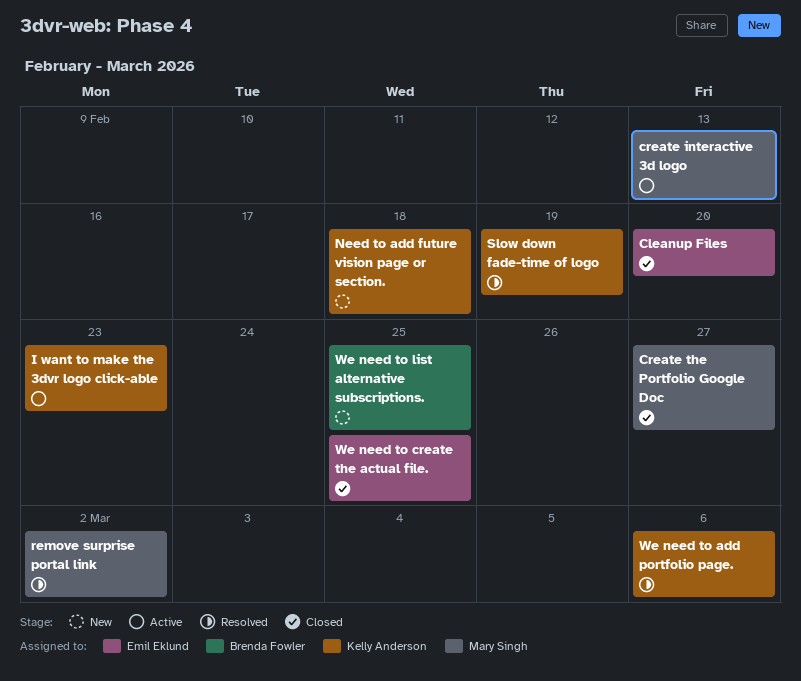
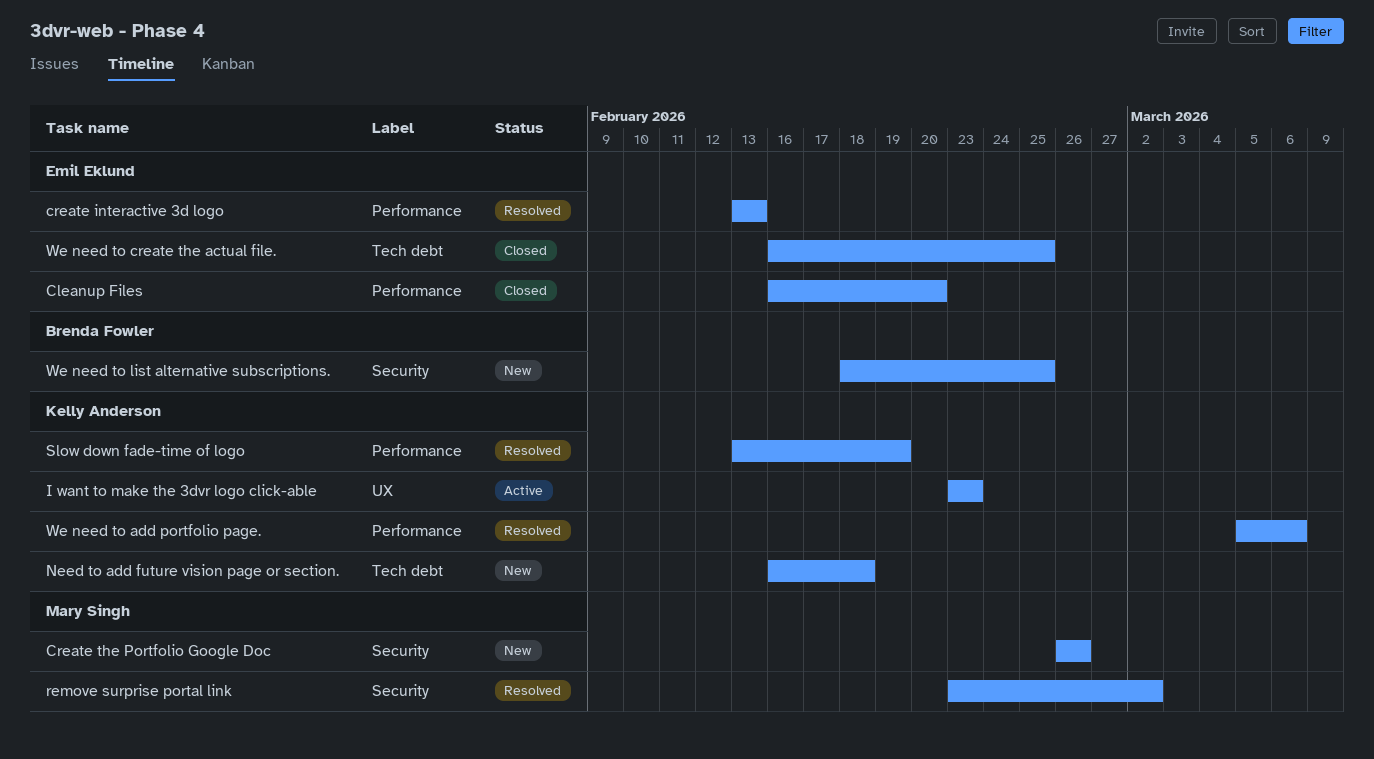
create interactive 3d logo, status: Active -> Resolved
create interactive 3d logo, owner: Mary Singh -> Emil Eklund
Create the Portfolio Google Doc, status: Closed -> New
Create the Portfolio Google Doc, due: Feb 27 -> Feb 26

